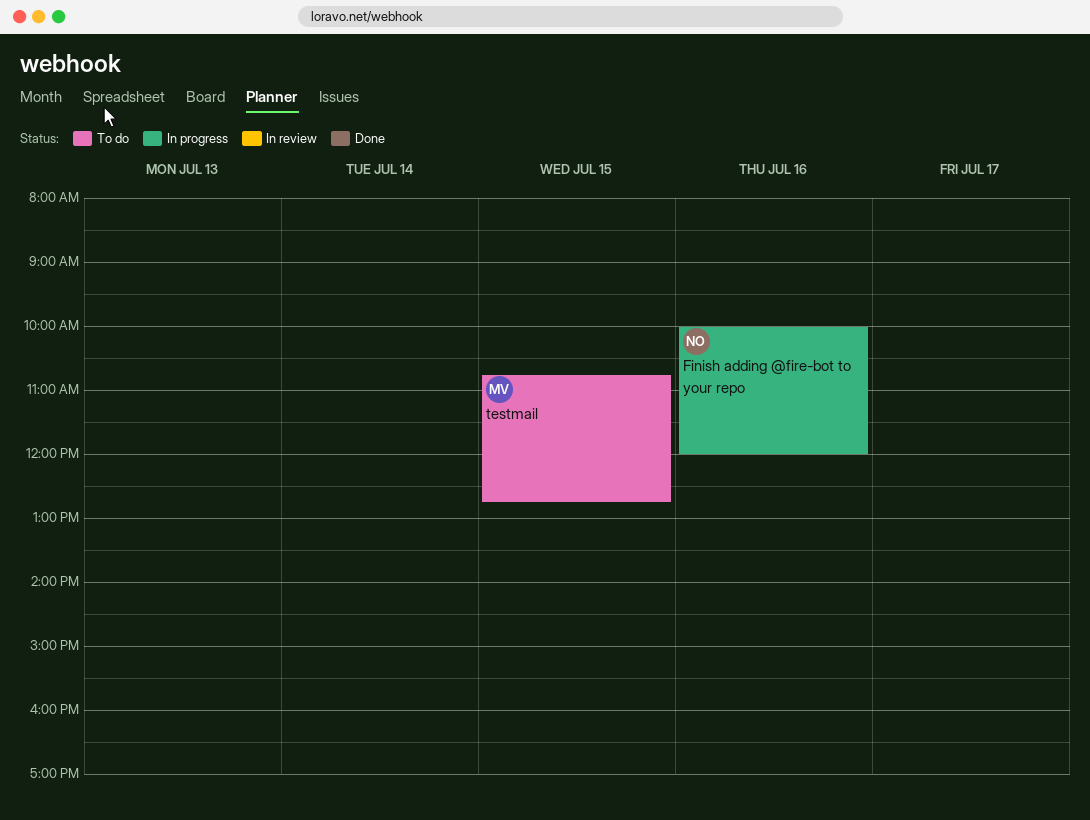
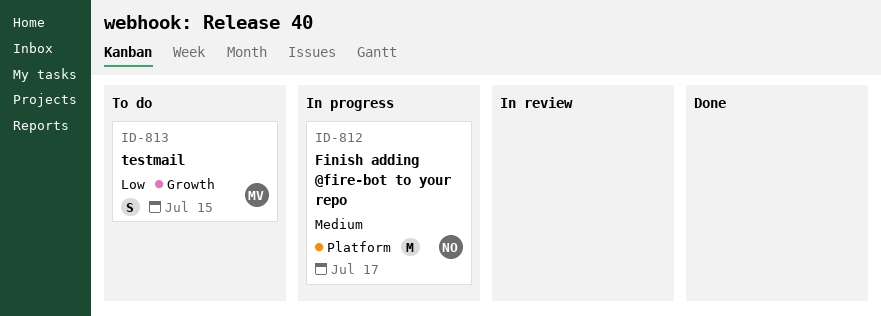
Finish adding @fire-bot to your repo, day: Jul 16 -> Jul 17

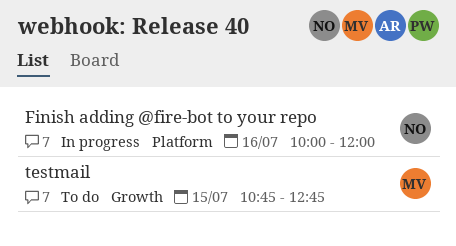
Finish adding @fire-bot to your repo, day: Jul 17 -> Jul 16

